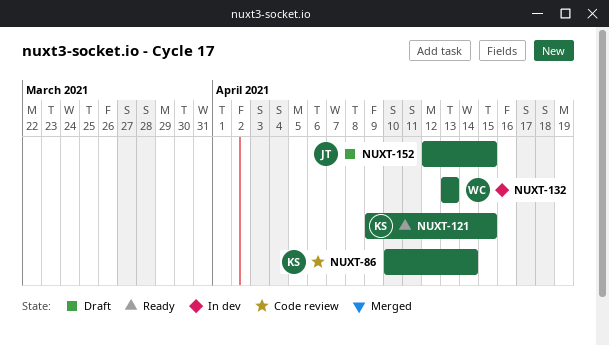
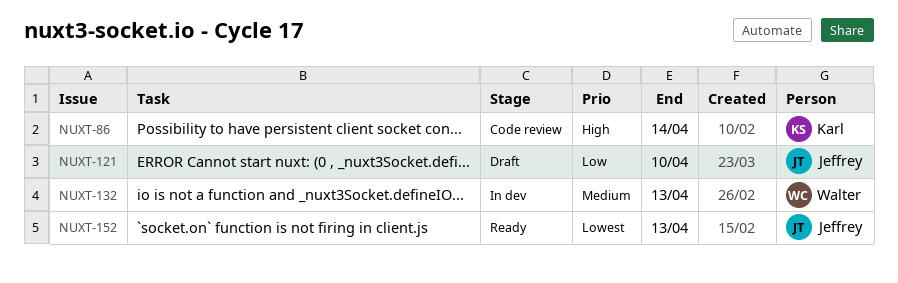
NUXT-121, status: Ready -> Draft
NUXT-121, owner: Karl -> Jeffrey
NUXT-121, due: Apr 15 -> Apr 10
NUXT-152, status: Draft -> Ready
NUXT-152, due: Apr 15 -> Apr 13

